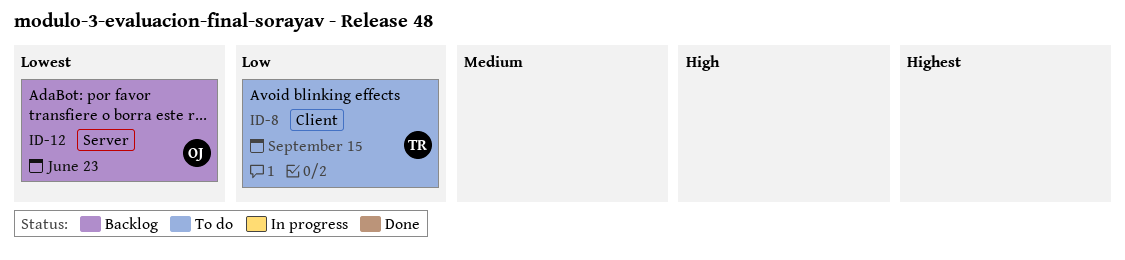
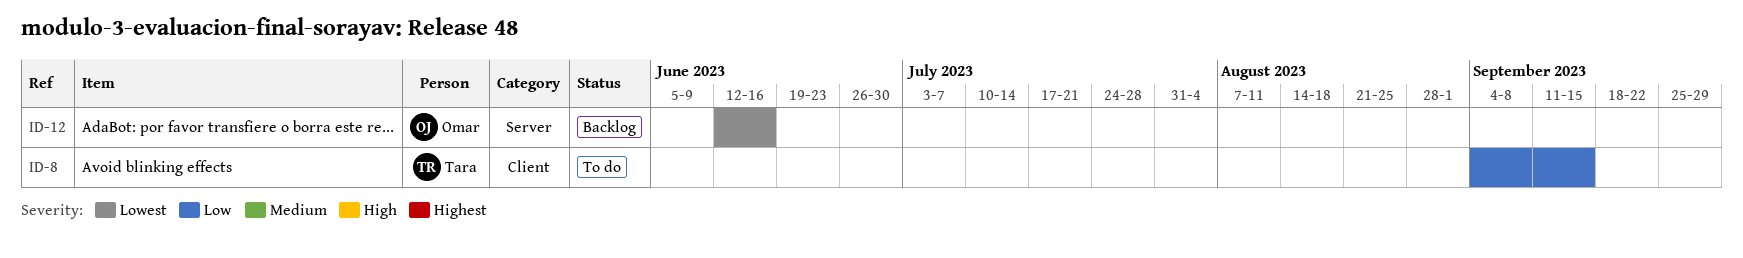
ID-12, due: Jun 23 -> Jun 16

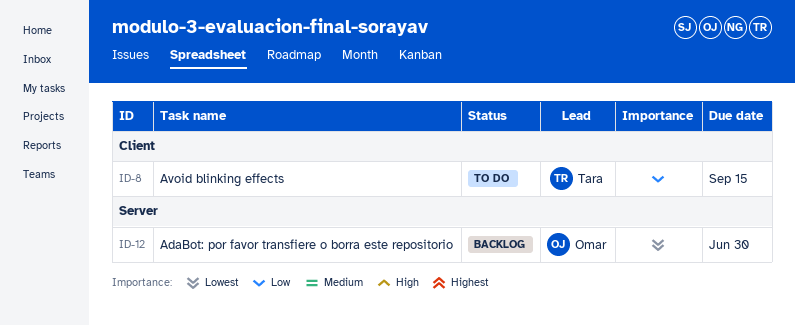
ID-12, due: Jun 16 -> Jun 30

